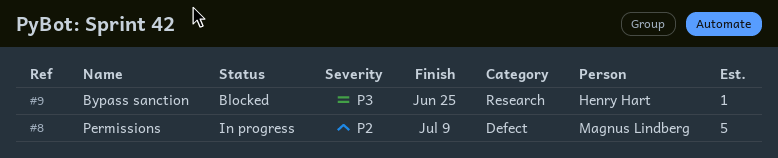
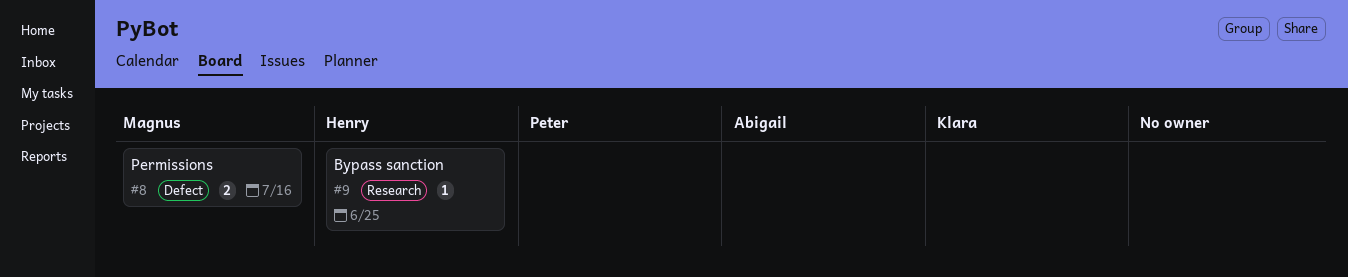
#8, estimate: 5 -> 2
#8, due: Jul 9 -> Jul 16

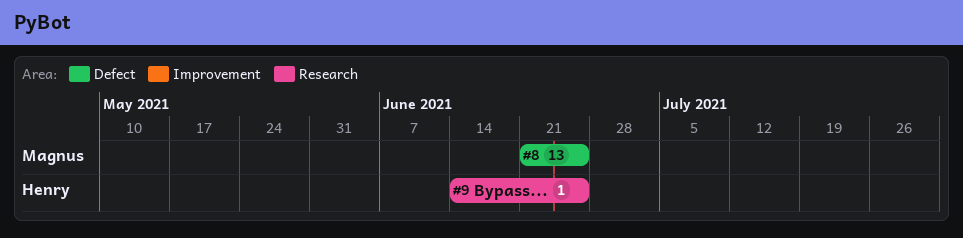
#8, estimate: 2 -> 13
#8, due: Jul 16 -> Jun 25

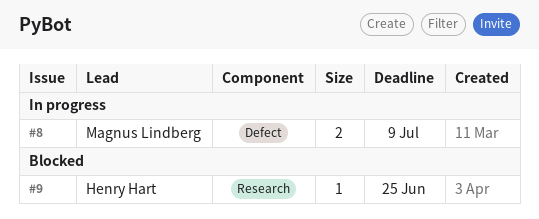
#8, estimate: 13 -> 2
#8, due: Jun 25 -> Jul 9

